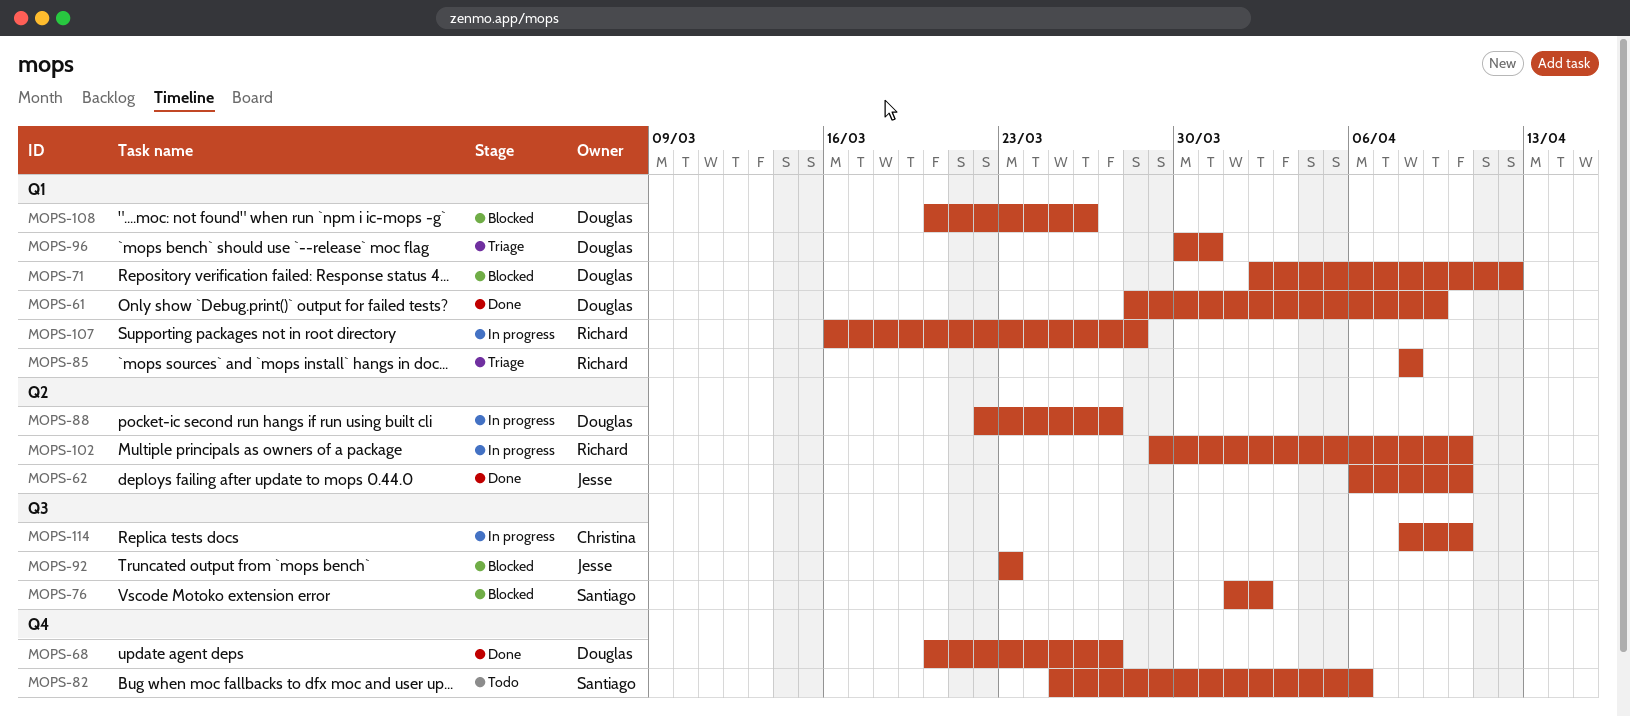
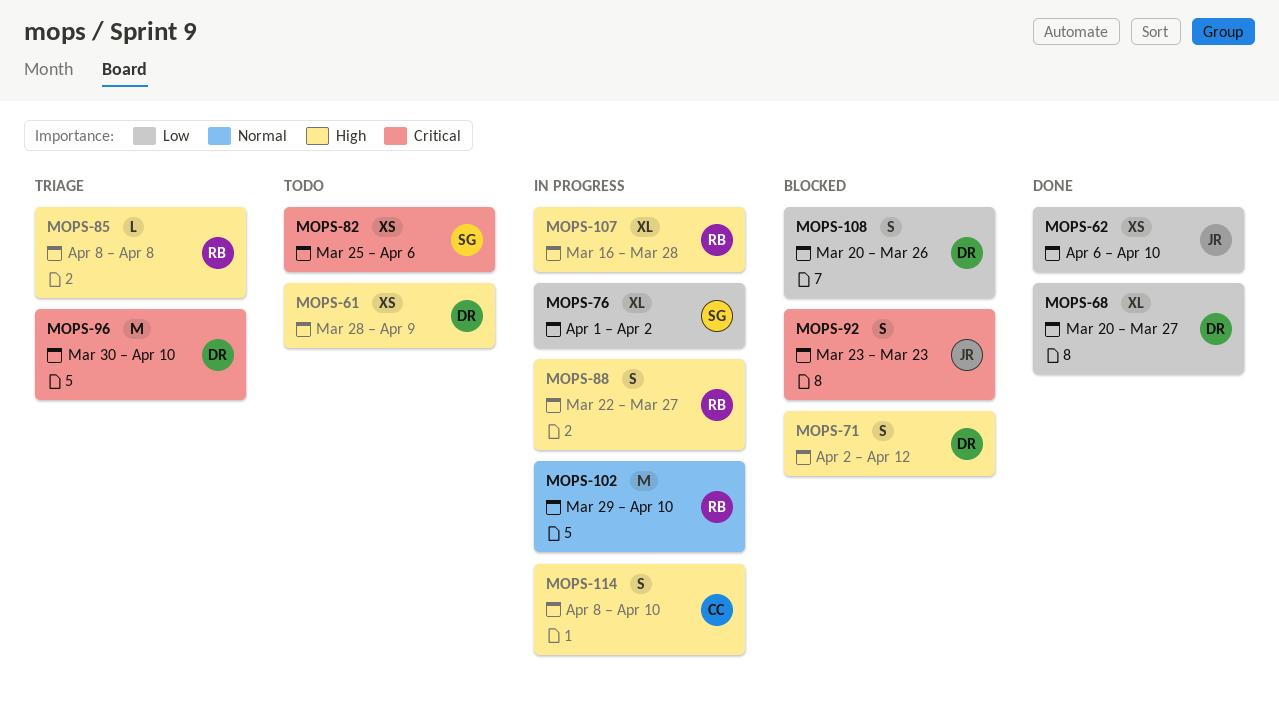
MOPS-61, status: Done -> Todo
MOPS-76, status: Blocked -> In progress
MOPS-88, owner: Douglas -> Richard
MOPS-96, due: Mar 31 -> Apr 10

